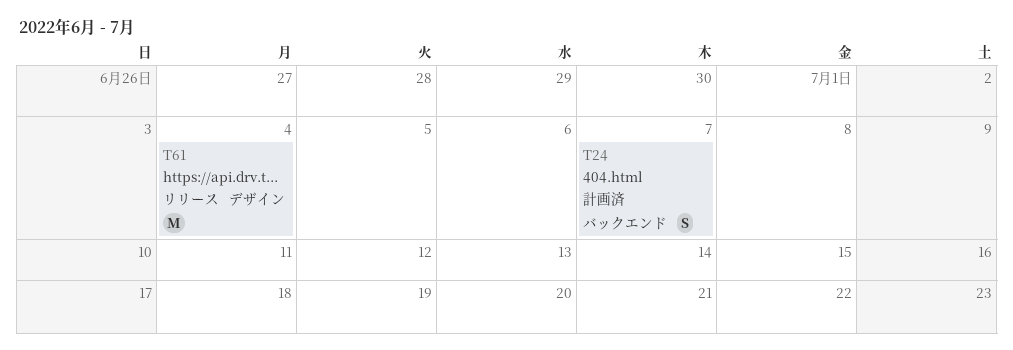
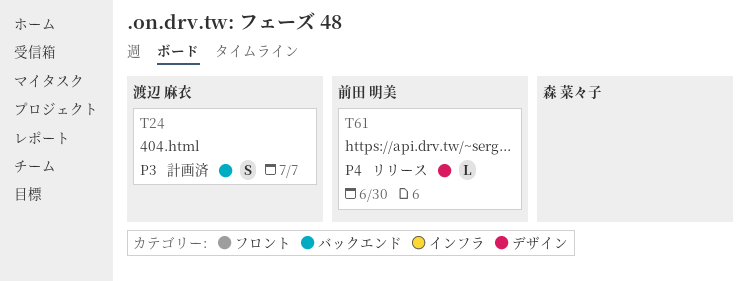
T61, estimate: M -> L
T61, due: Jul 4 -> Jun 30

